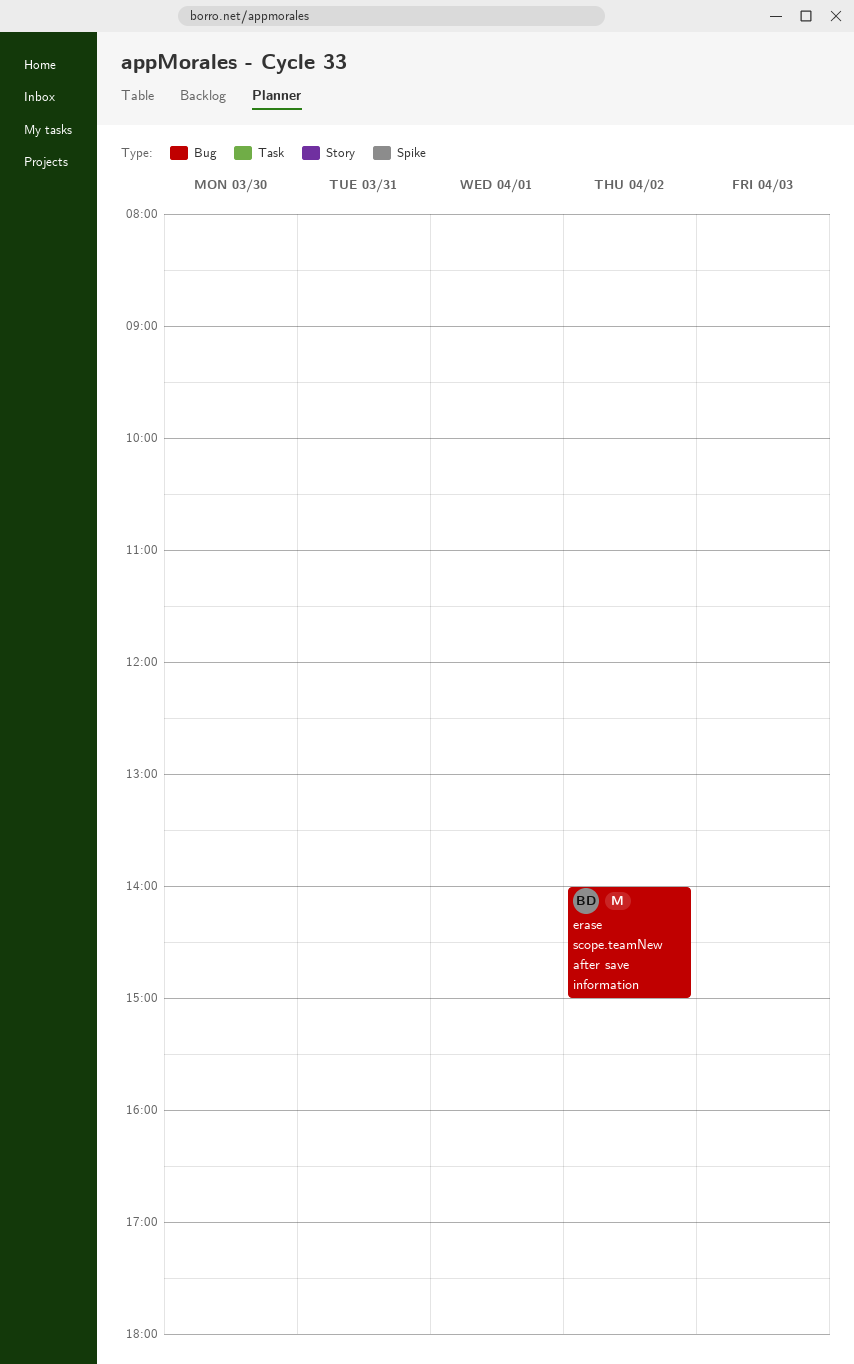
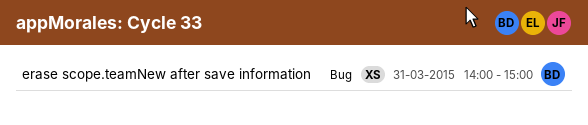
erase scope.teamNew after save information, estimate: M -> XS
erase scope.teamNew after save information, day: Apr 2 -> Mar 31

